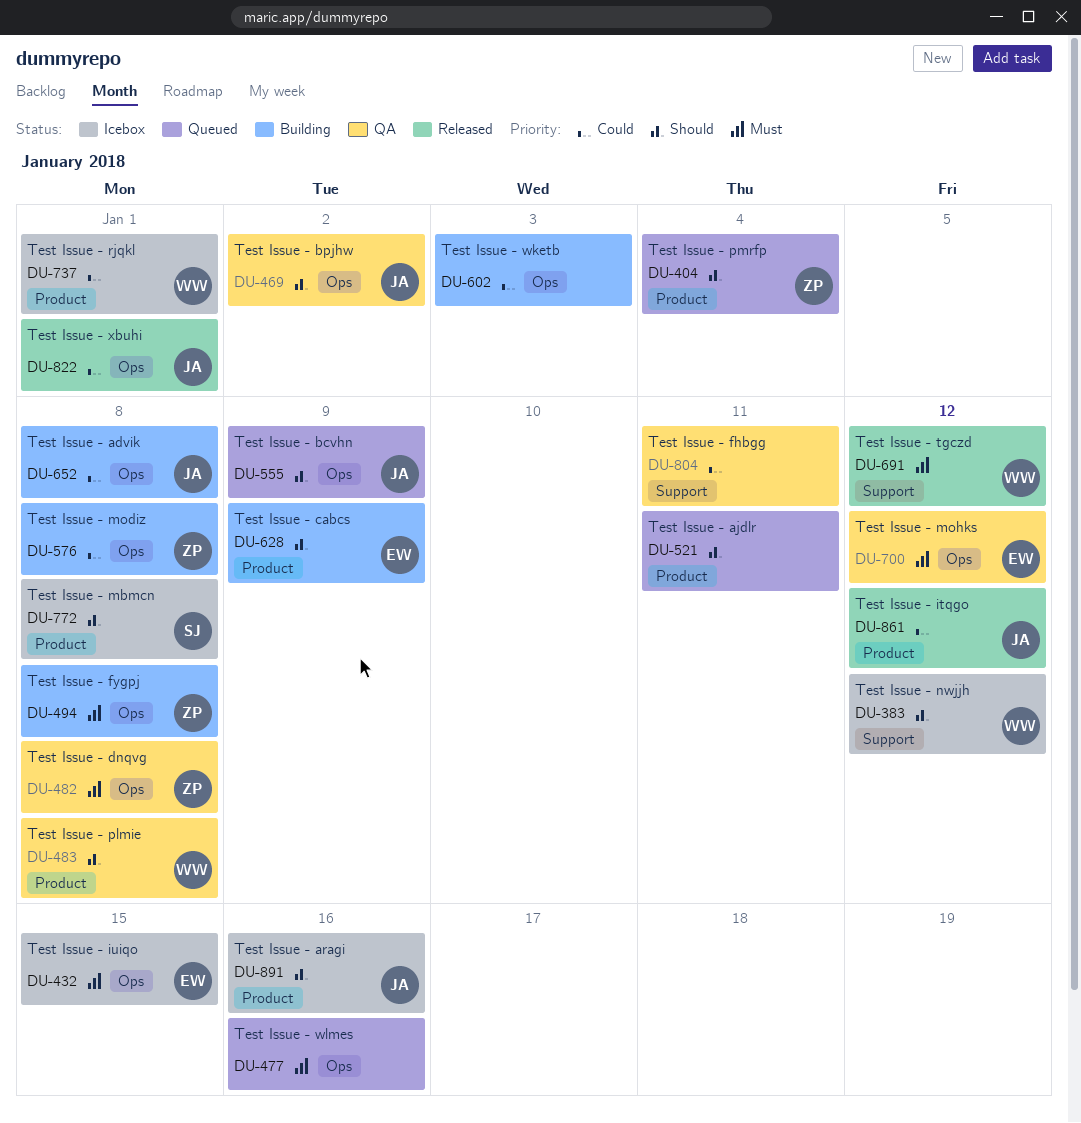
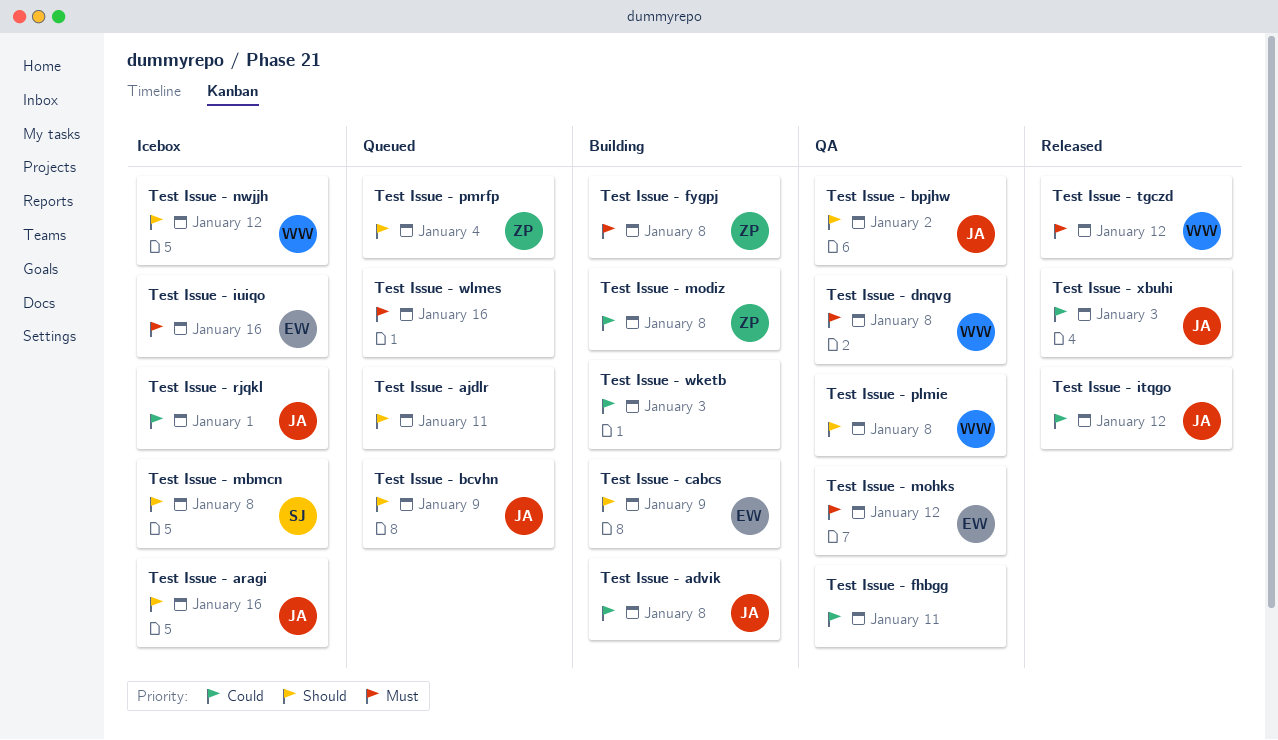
Test Issue - dnqvg, owner: ZP -> WW
Test Issue - iuiqo, due: Jan 15 -> Jan 16
Test Issue - rjqkl, owner: WW -> JA
Test Issue - xbuhi, due: Jan 1 -> Jan 3

